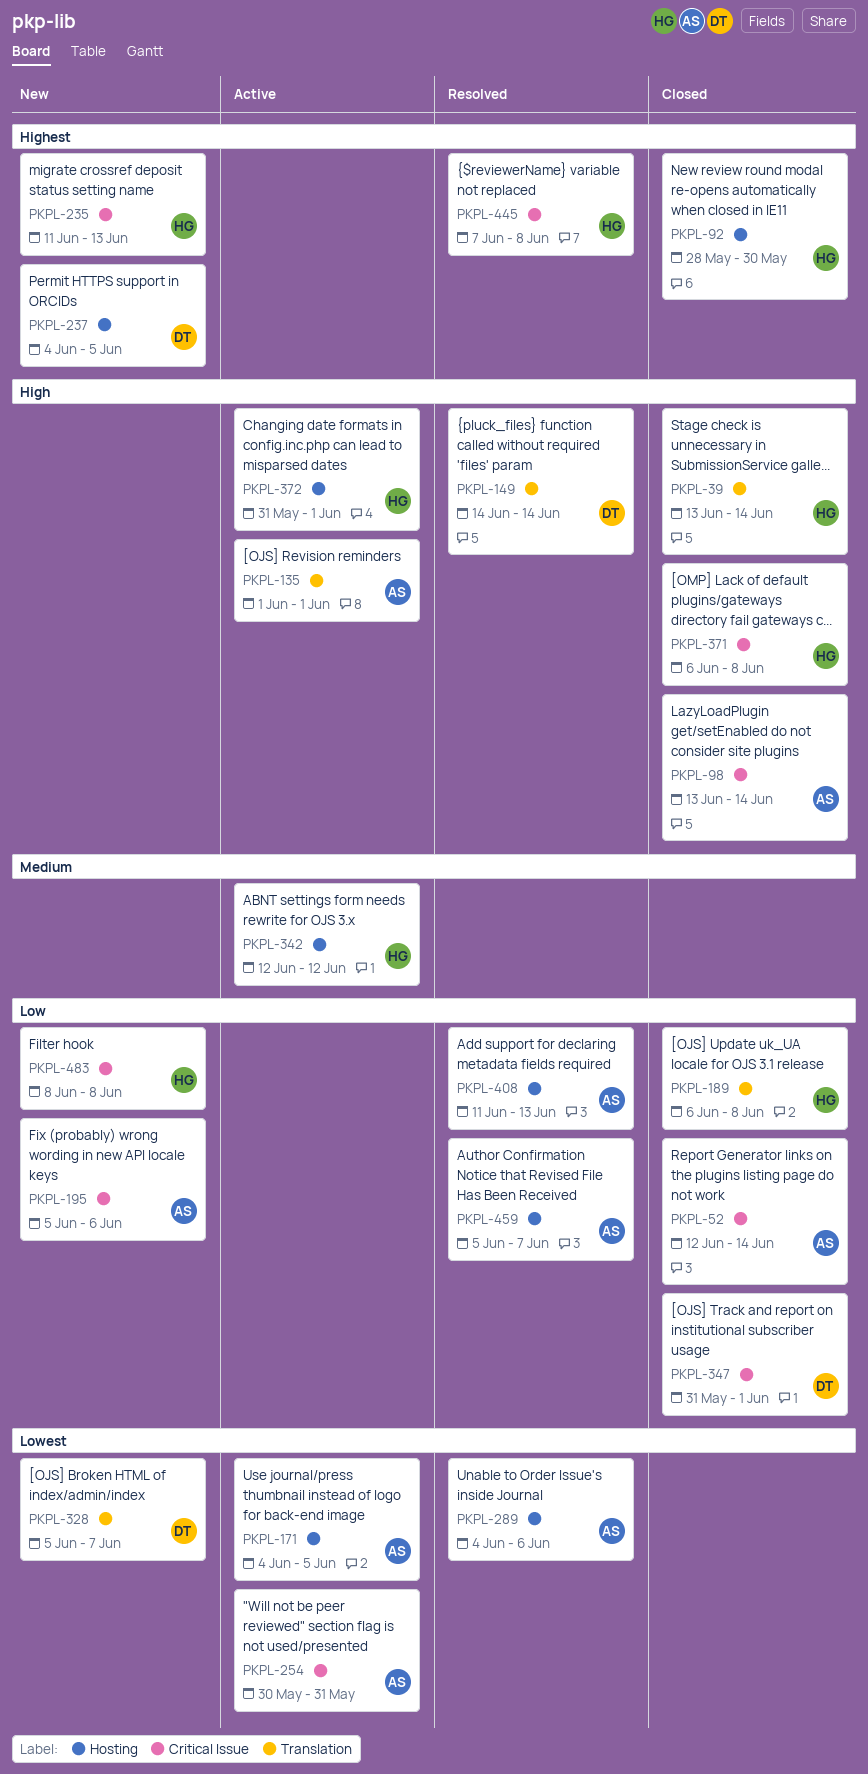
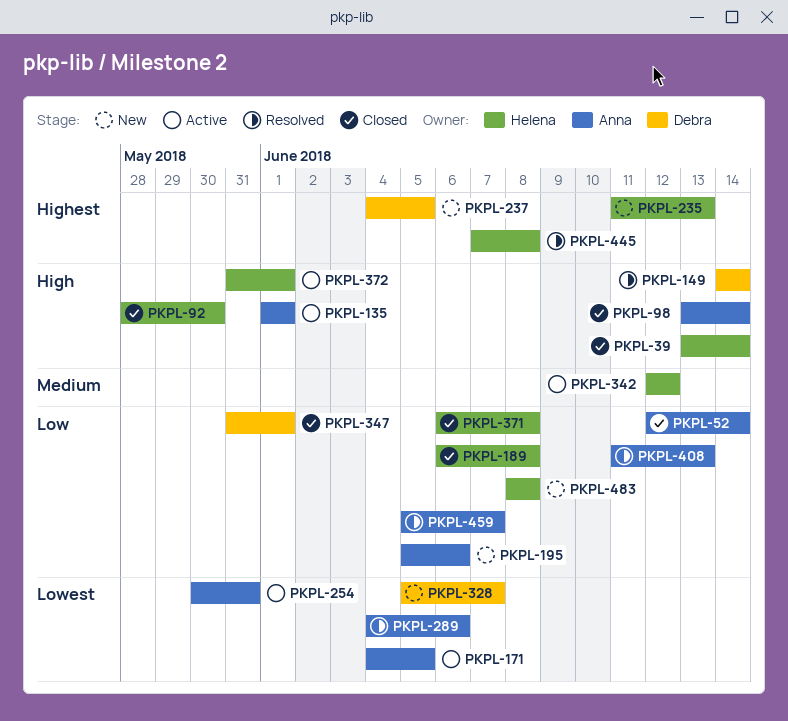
PKPL-92, priority: Highest -> High
PKPL-371, priority: High -> Low

